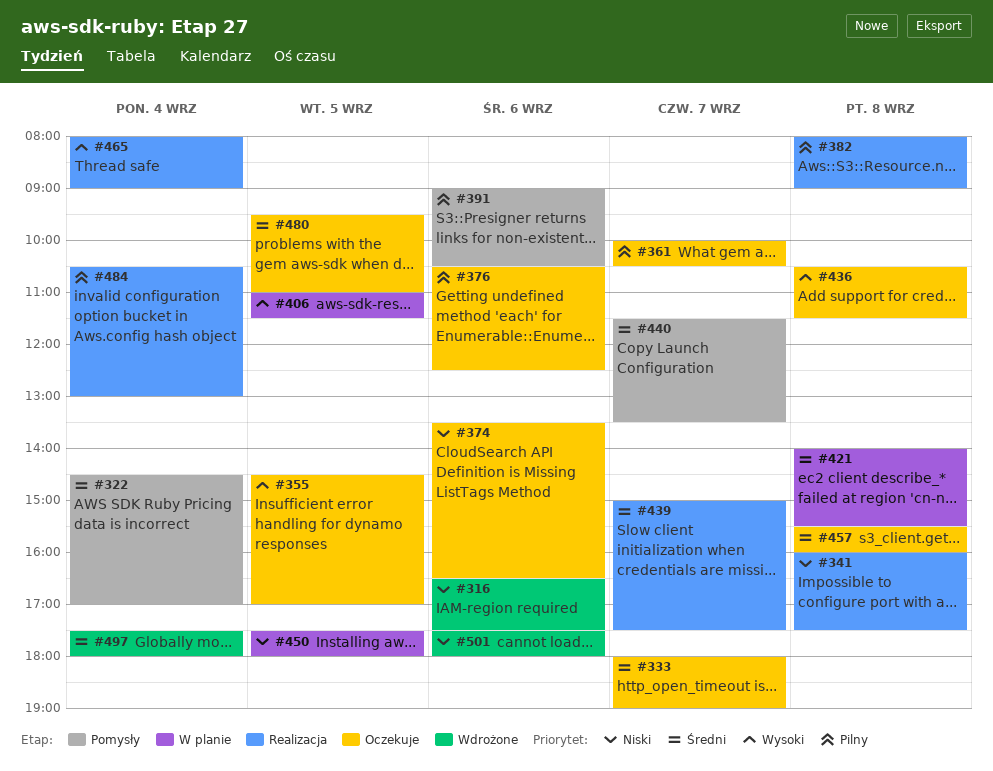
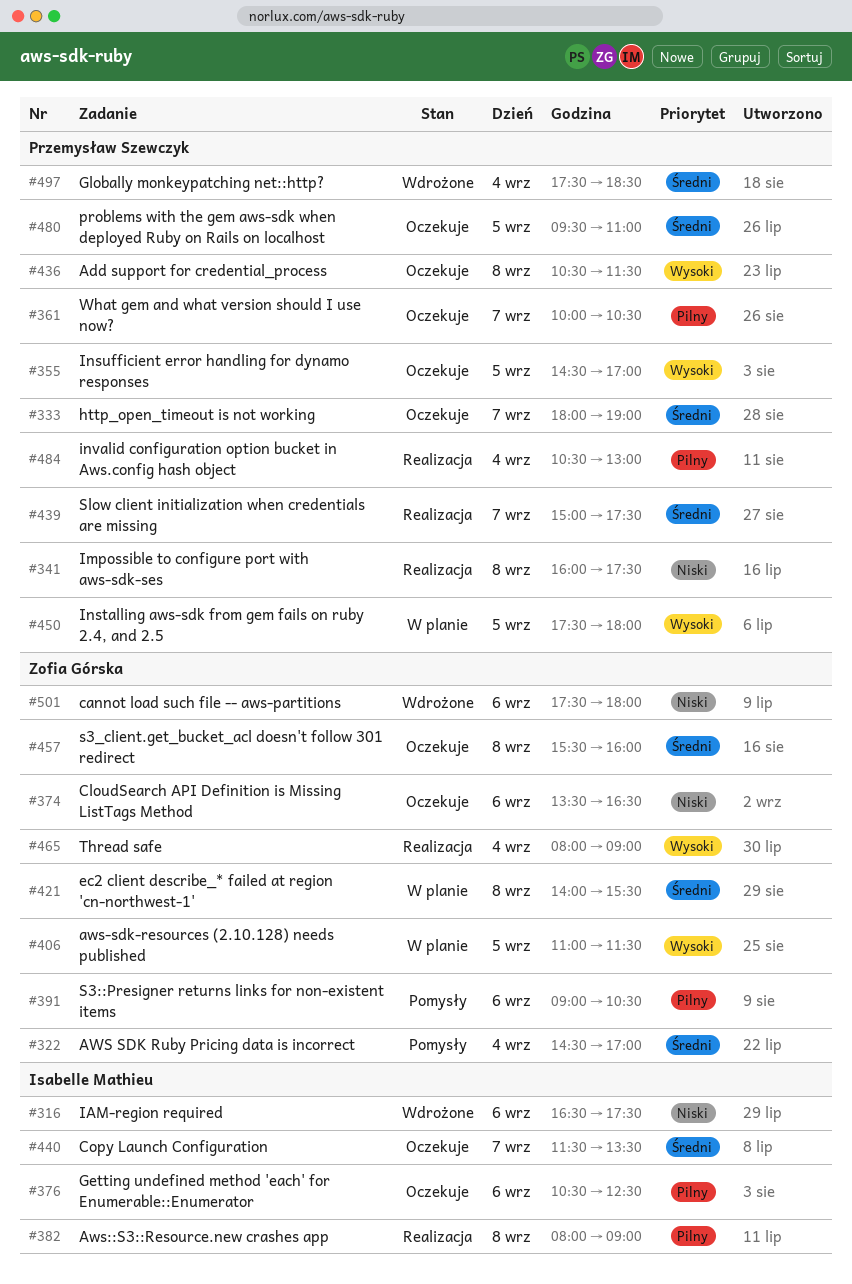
#440, status: Pomysły -> Oczekuje
#450, priority: Niski -> Wysoki
#497, ends: 18:00 -> 18:30

